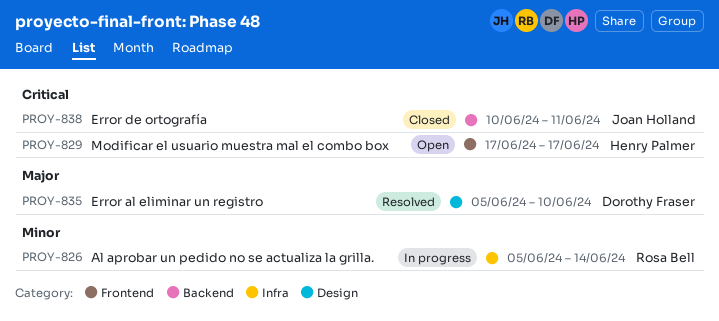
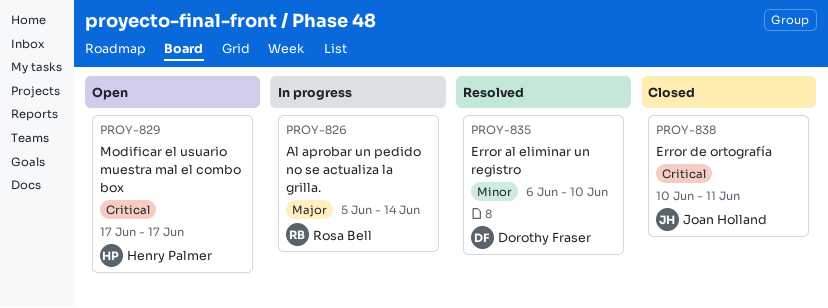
PROY-826, priority: Minor -> Major
PROY-835, priority: Major -> Minor
PROY-835, start: Jun 5 -> Jun 6

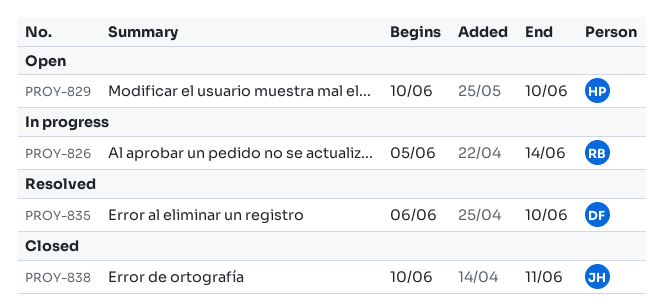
PROY-829, start: Jun 17 -> Jun 10
PROY-829, due: Jun 17 -> Jun 10

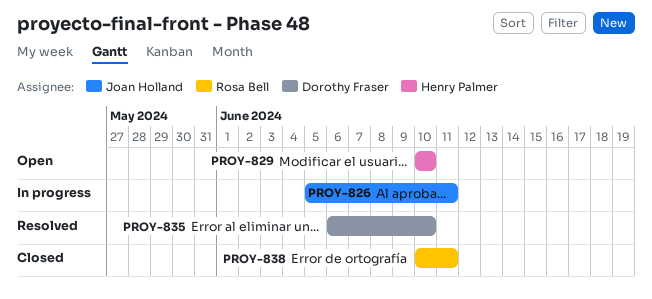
PROY-826, owner: Rosa Bell -> Joan Holland
PROY-826, due: Jun 14 -> Jun 11
PROY-838, owner: Joan Holland -> Rosa Bell

